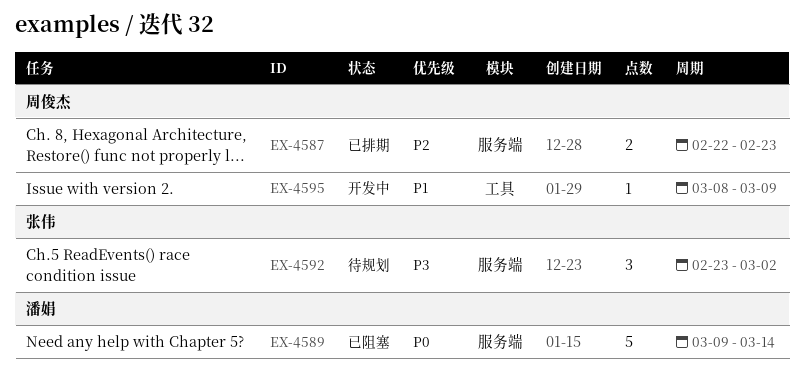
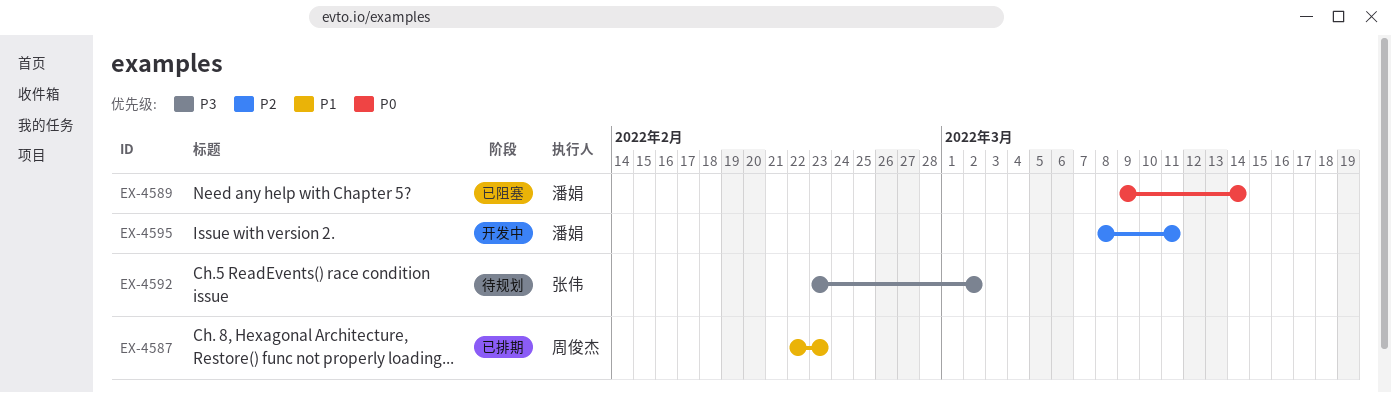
EX-4587, priority: P2 -> P1
EX-4595, owner: 周俊杰 -> 潘娟
EX-4595, priority: P1 -> P2
EX-4595, due: Mar 9 -> Mar 11

